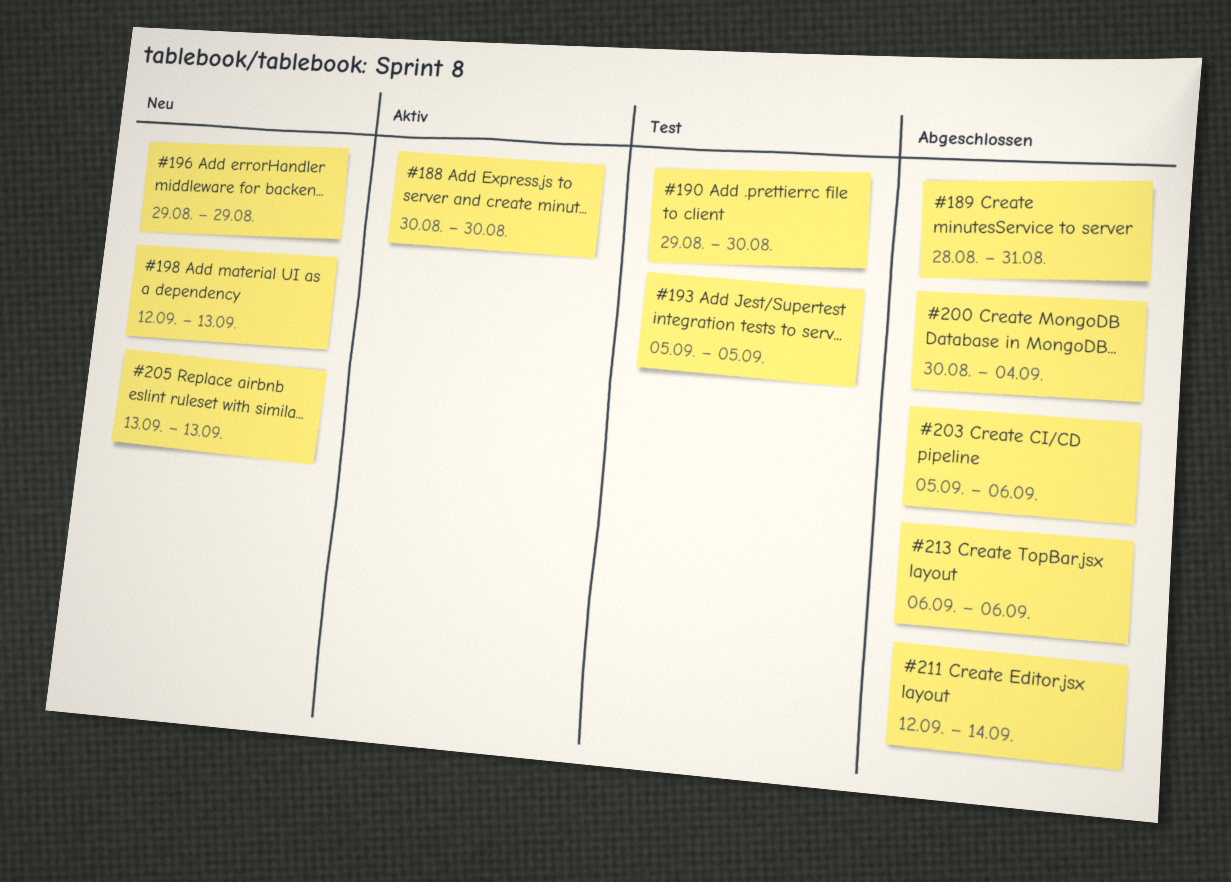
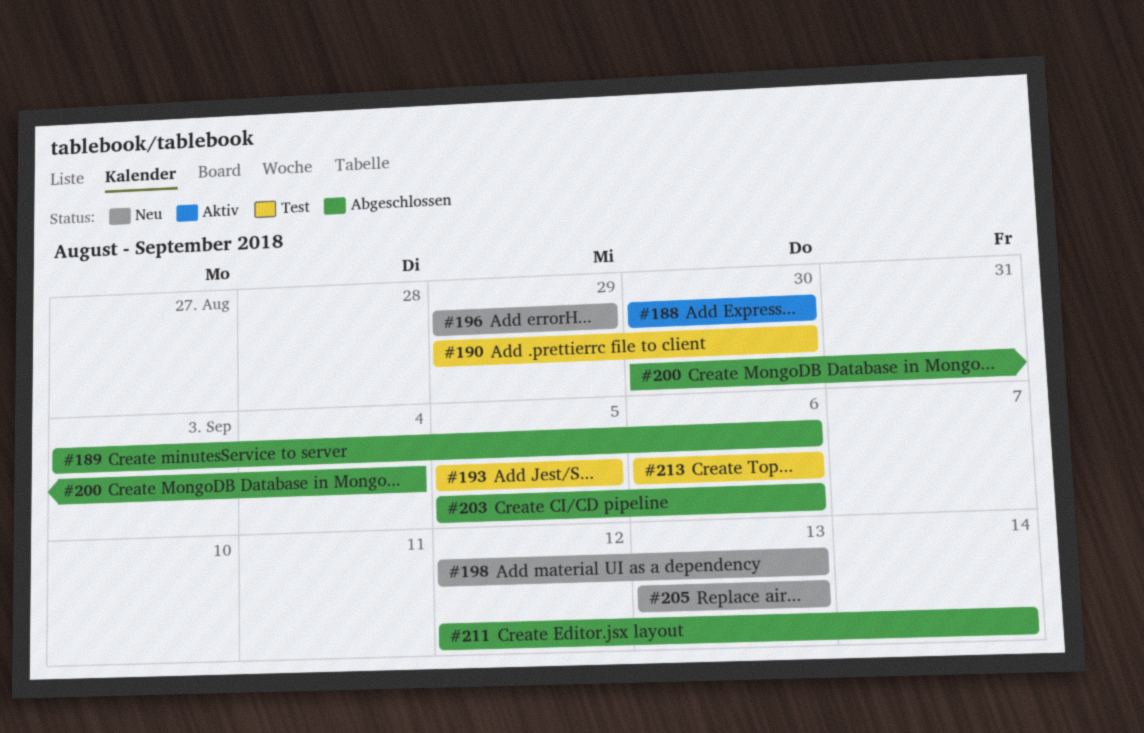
#189, start: Aug 28 -> Sep 3
#189, due: Aug 31 -> Sep 6
#213, status: Abgeschlossen -> Test

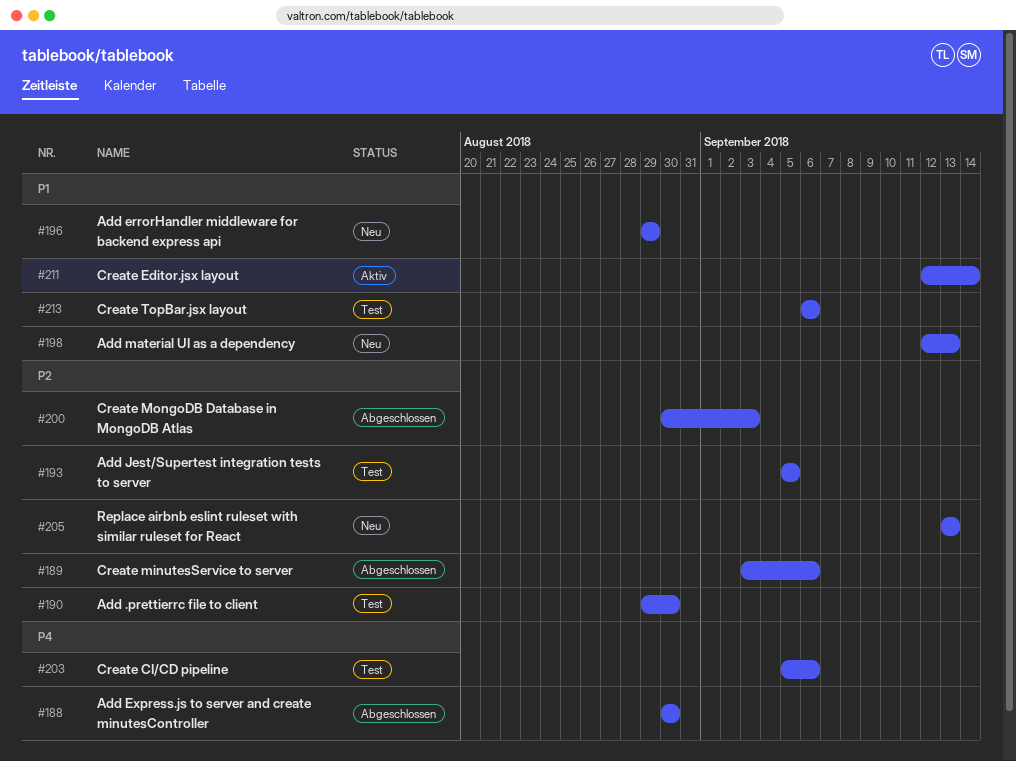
#188, status: Aktiv -> Abgeschlossen
#200, due: Sep 4 -> Sep 3
#203, status: Abgeschlossen -> Test
#211, status: Abgeschlossen -> Aktiv

